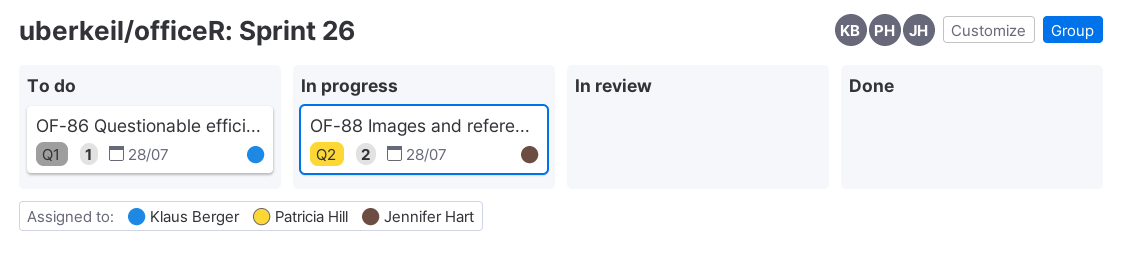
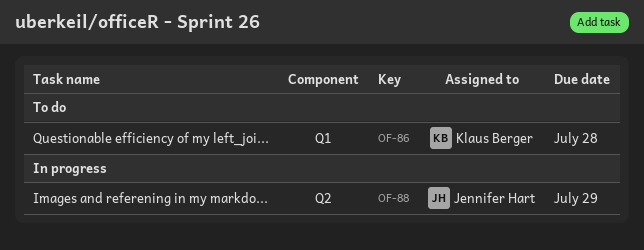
OF-88, due: Jul 28 -> Jul 29

